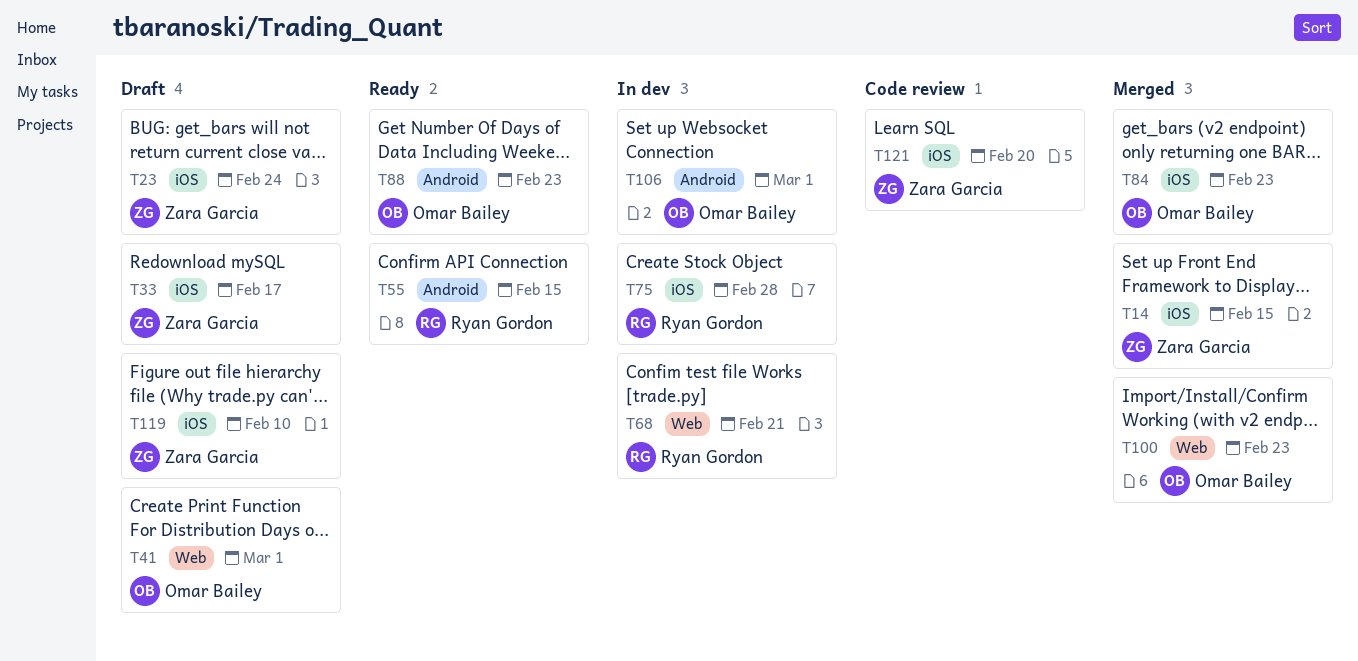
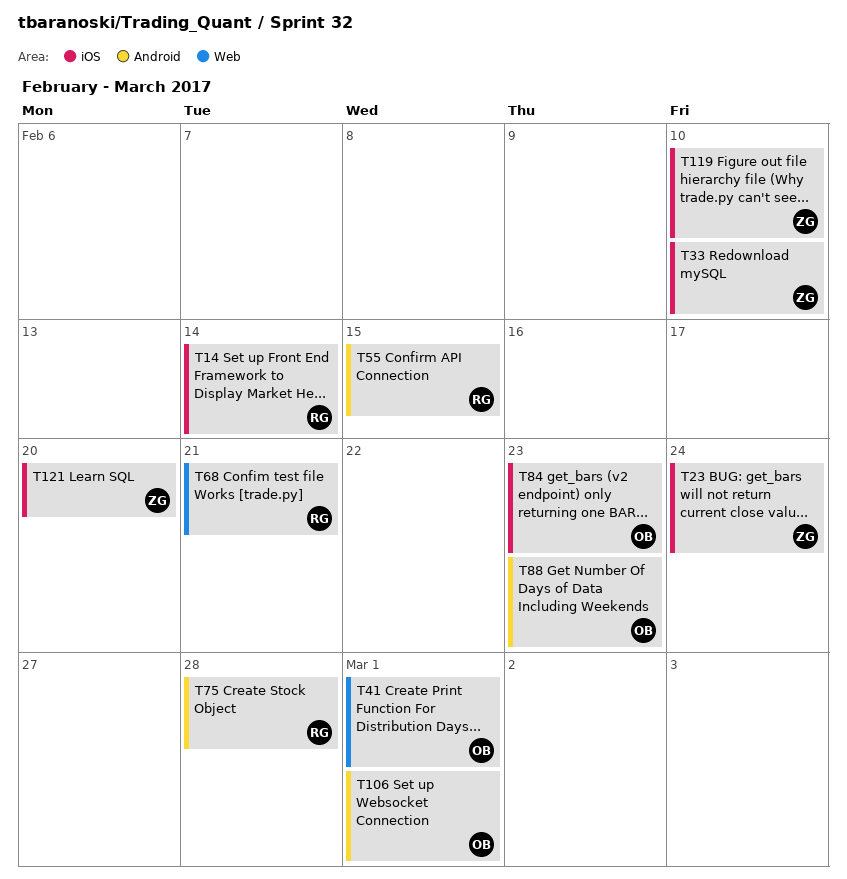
T14, owner: Zara Garcia -> Ryan Gordon
T14, due: Feb 15 -> Feb 14
T33, due: Feb 17 -> Feb 10
T75, label: iOS -> Android
T100: present -> none

